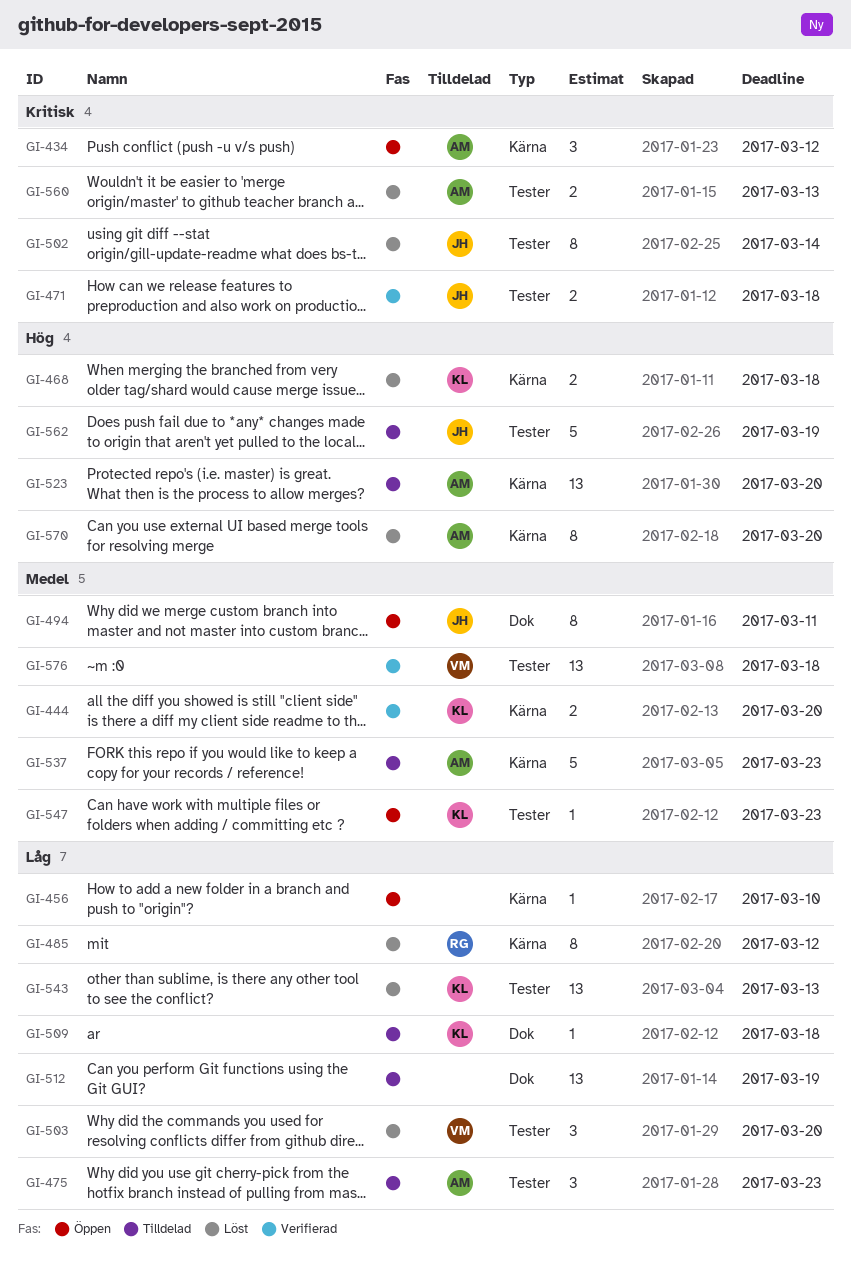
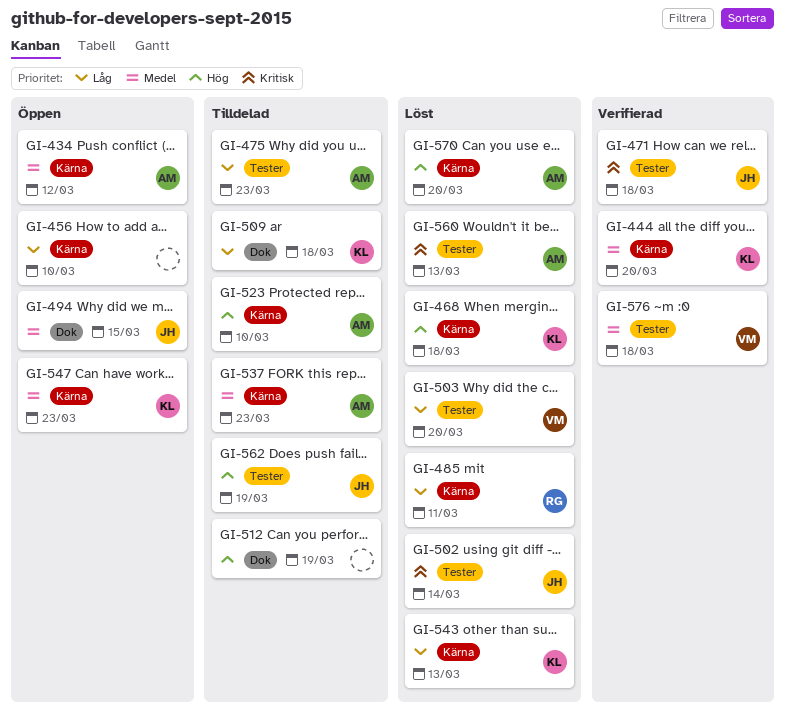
GI-434, priority: Kritisk -> Medel
GI-485, due: Mar 12 -> Mar 11
GI-494, due: Mar 11 -> Mar 15
GI-512, priority: Låg -> Hög
GI-523, due: Mar 20 -> Mar 10
GI-543, label: Tester -> Kärna
GI-547, label: Tester -> Kärna

